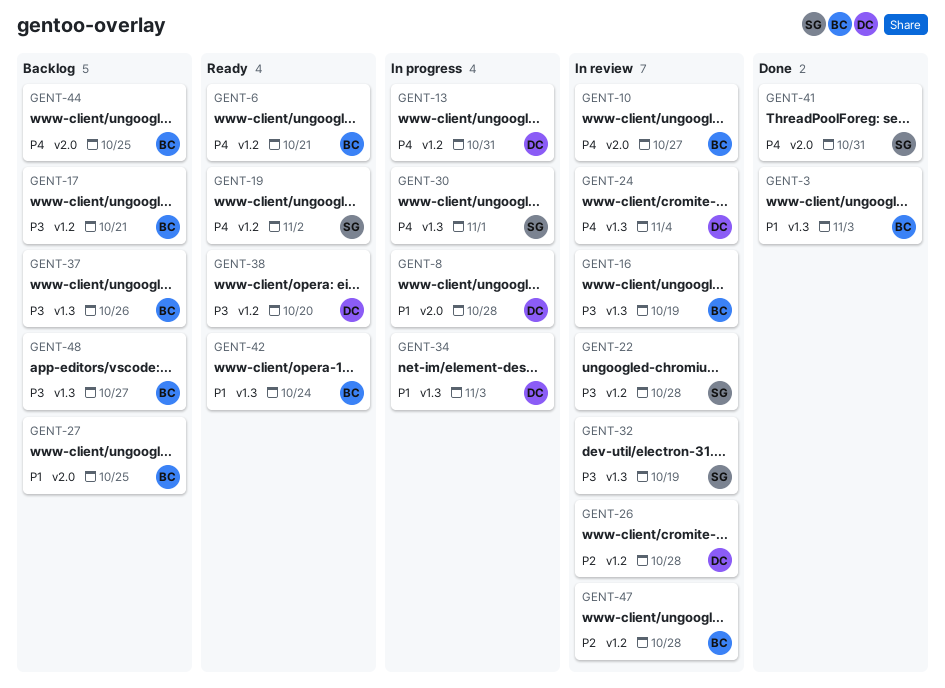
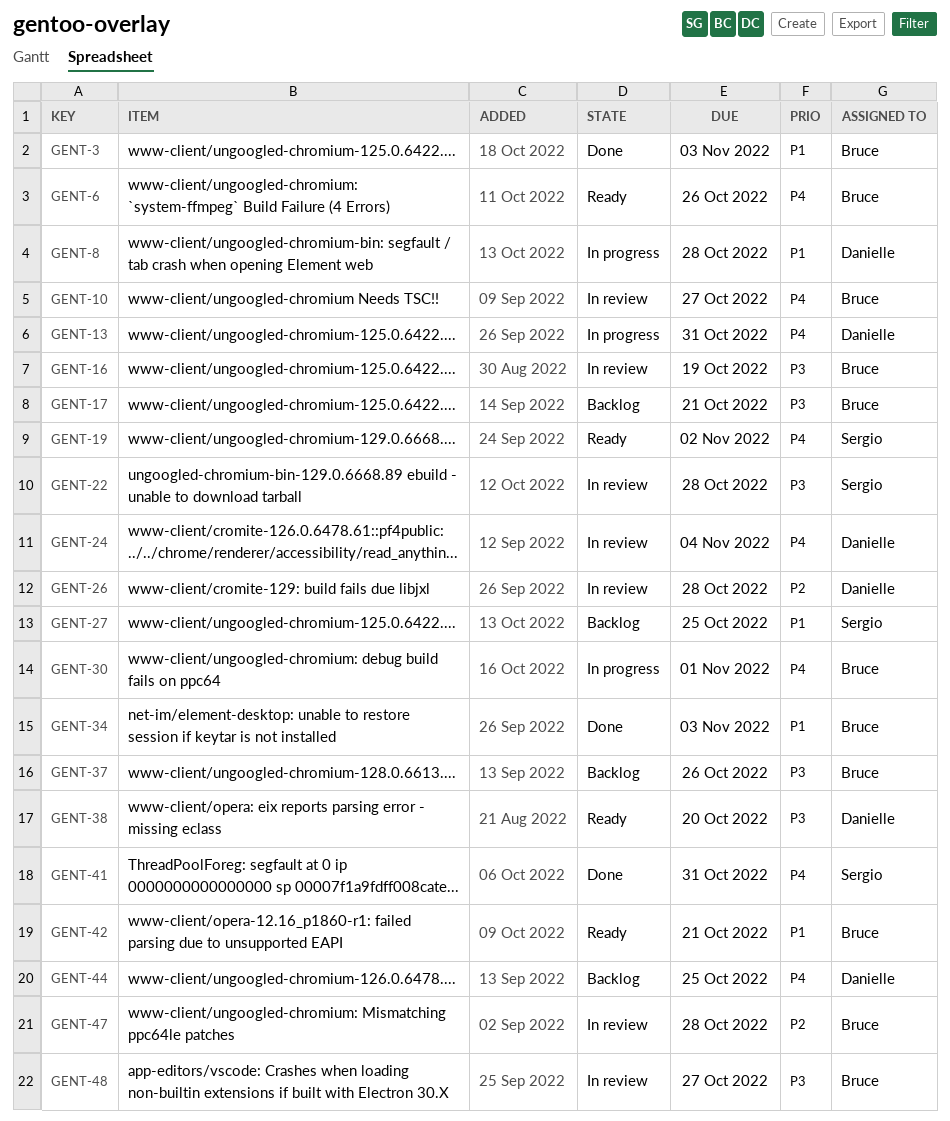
GENT-6, due: Oct 21 -> Oct 26
GENT-27, owner: Bruce -> Sergio
GENT-30, owner: Sergio -> Bruce
GENT-32: present -> none
GENT-34, status: In progress -> Done
GENT-34, owner: Danielle -> Bruce
GENT-42, due: Oct 24 -> Oct 21
GENT-44, owner: Bruce -> Danielle
GENT-48, status: Backlog -> In review

